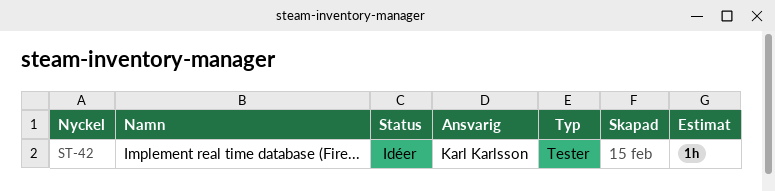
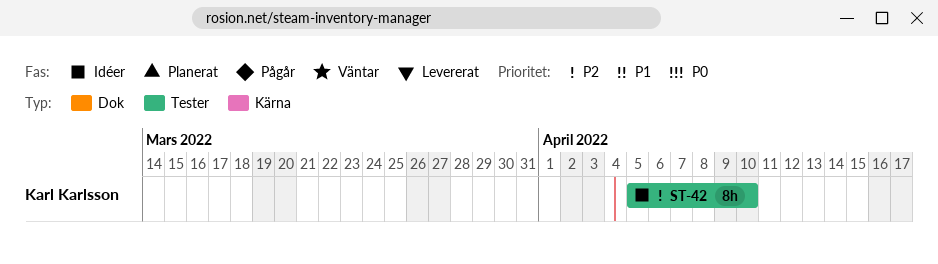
ST-42, estimate: 1h -> 8h

